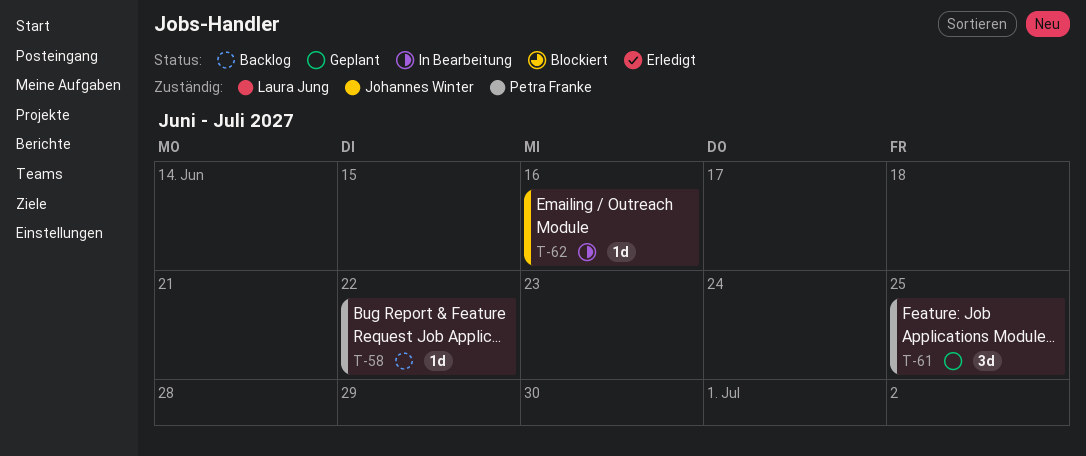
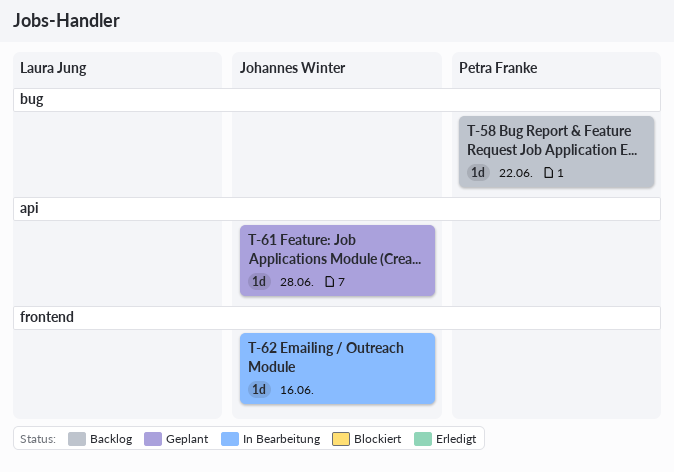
T-61, owner: Petra Franke -> Johannes Winter
T-61, estimate: 3d -> 1d
T-61, due: Jun 25 -> Jun 28

